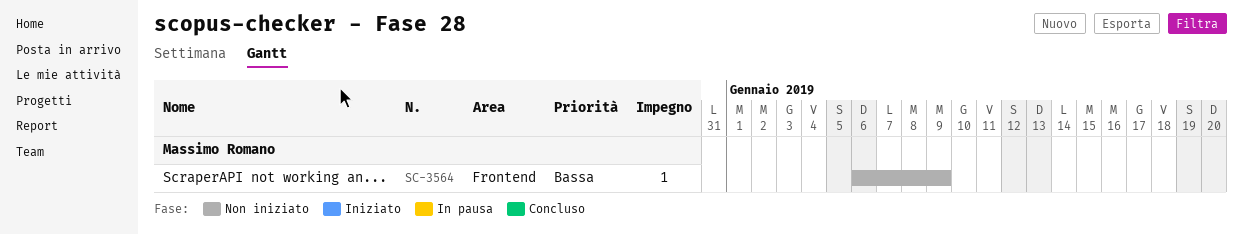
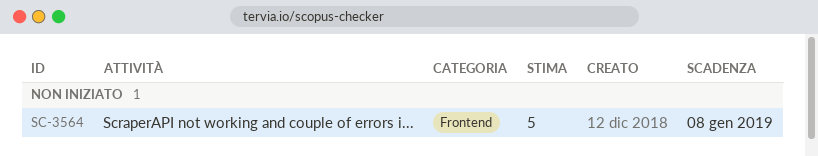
SC-3564, estimate: 1 -> 5
SC-3564, due: Jan 9 -> Jan 8

